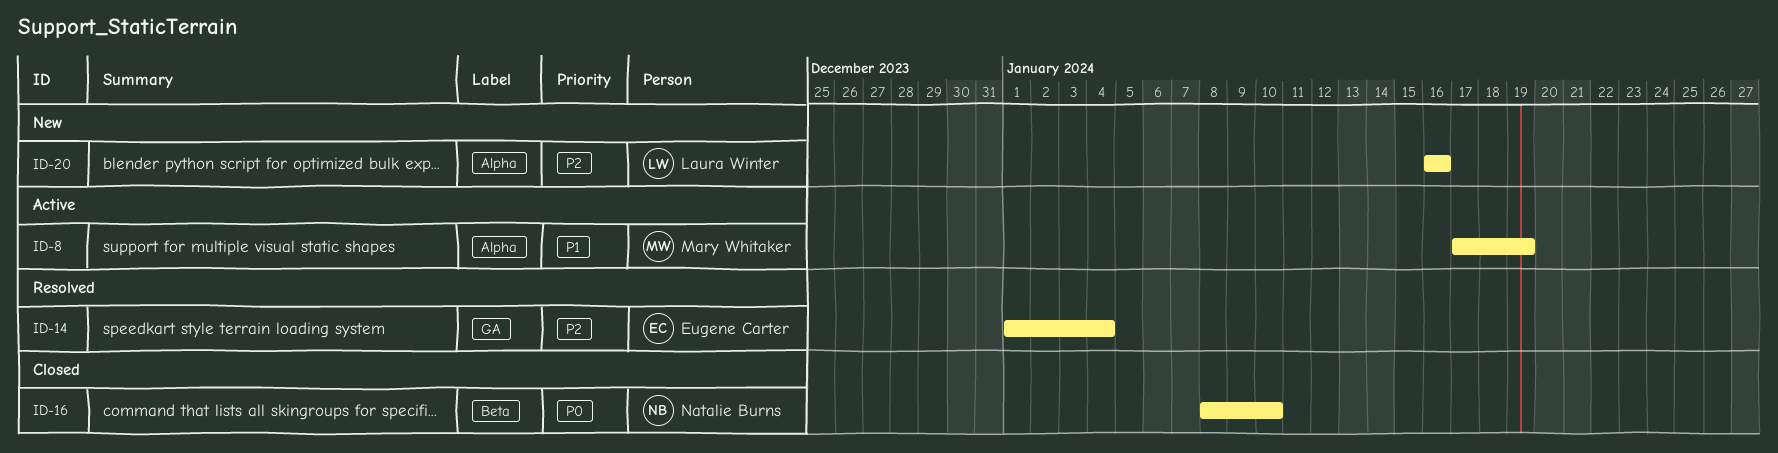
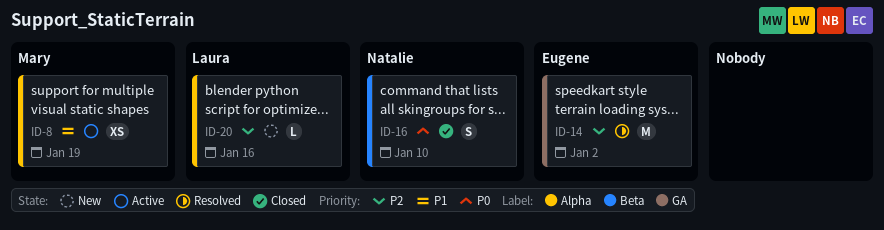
ID-14, due: Jan 4 -> Jan 2

